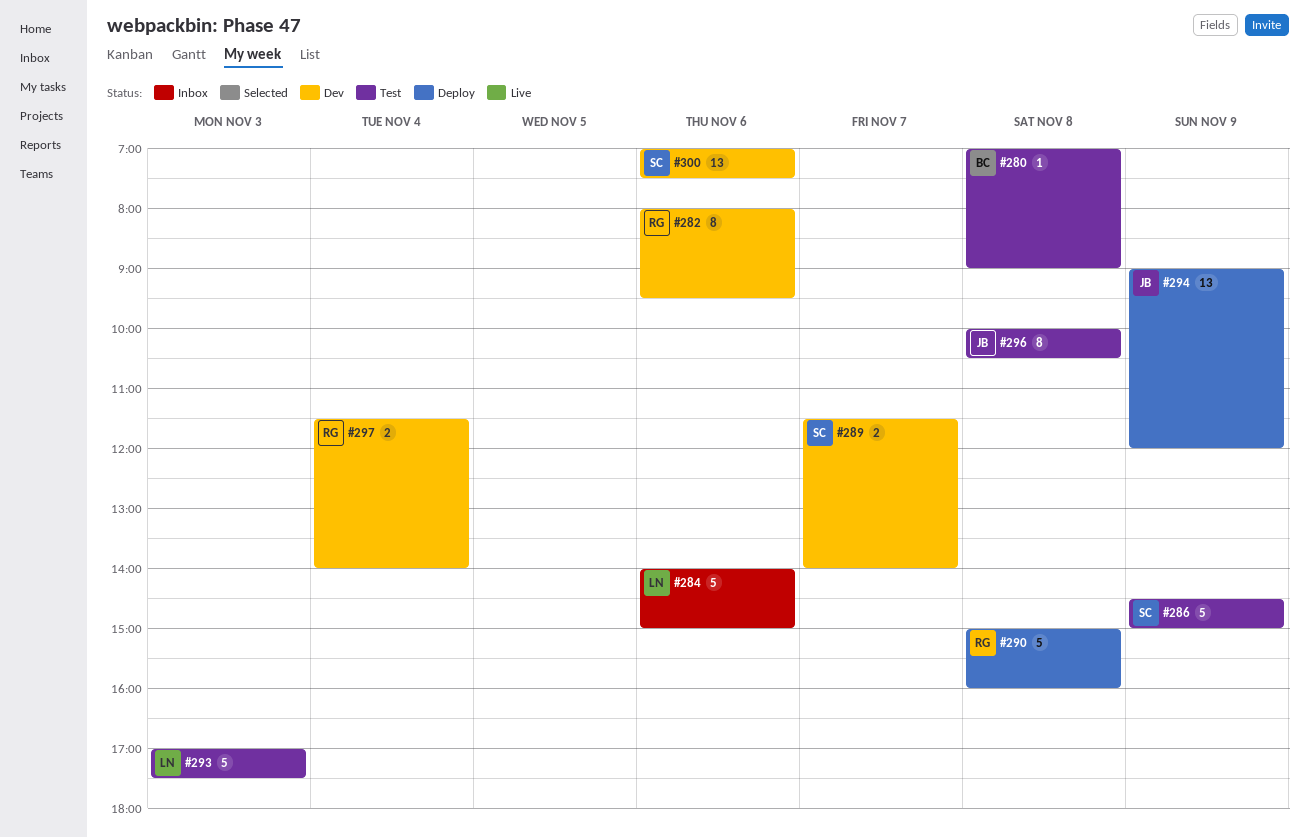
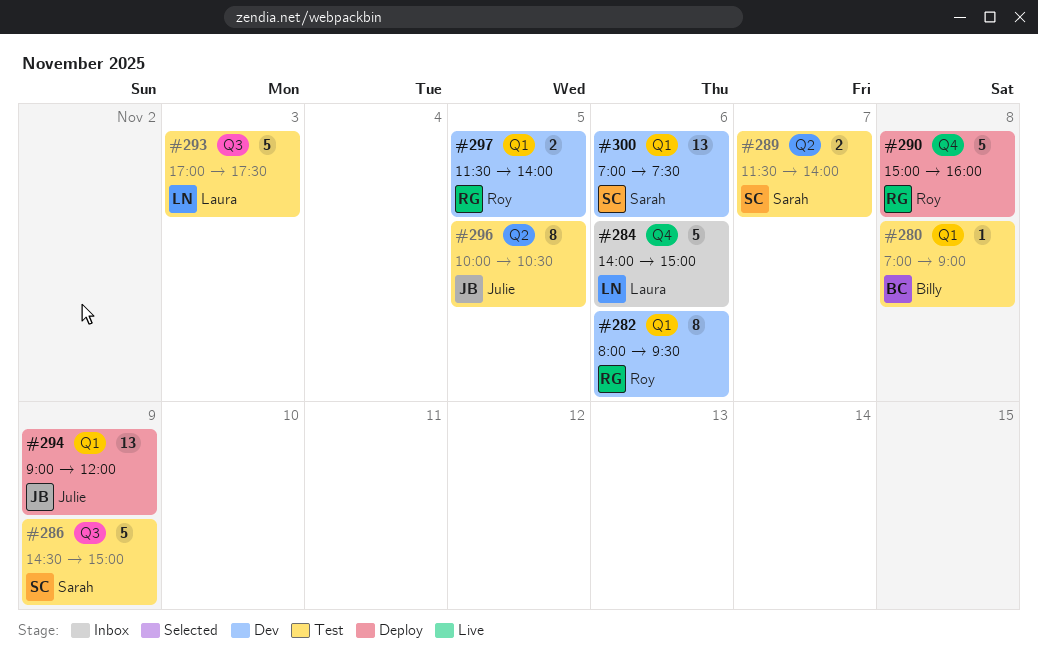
#289, status: Dev -> Test
#296, day: Nov 8 -> Nov 5
#297, day: Nov 4 -> Nov 5

